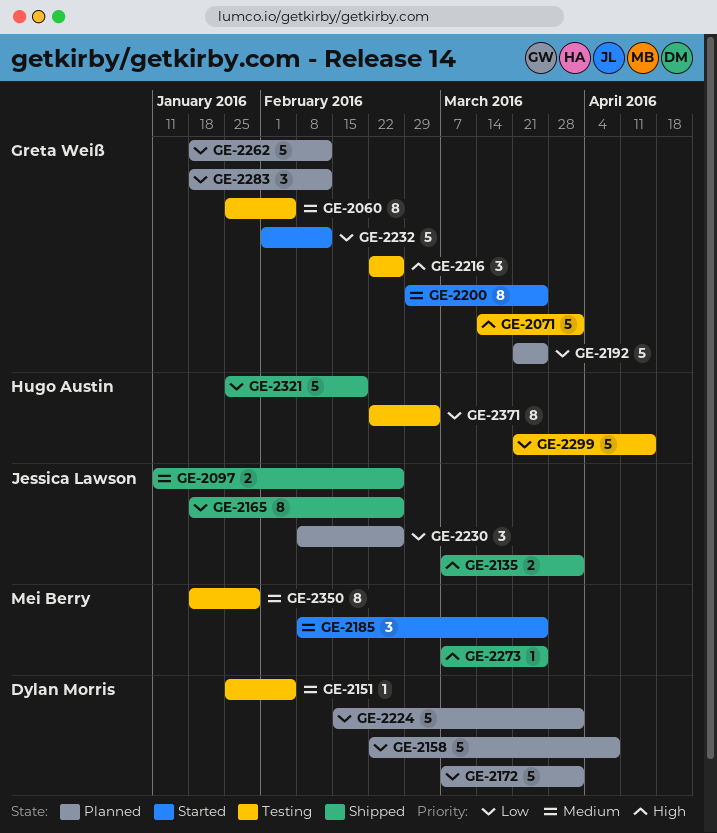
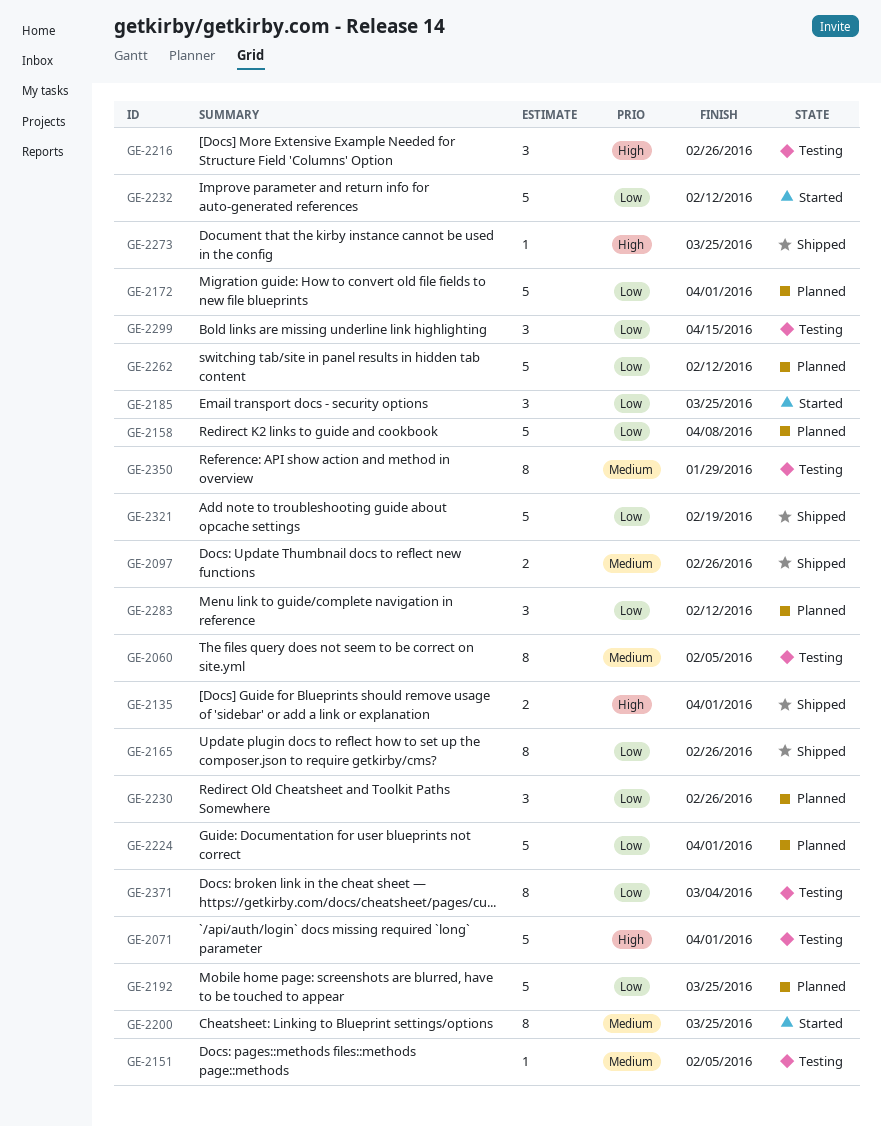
GE-2185, priority: Medium -> Low
GE-2299, estimate: 5 -> 3

